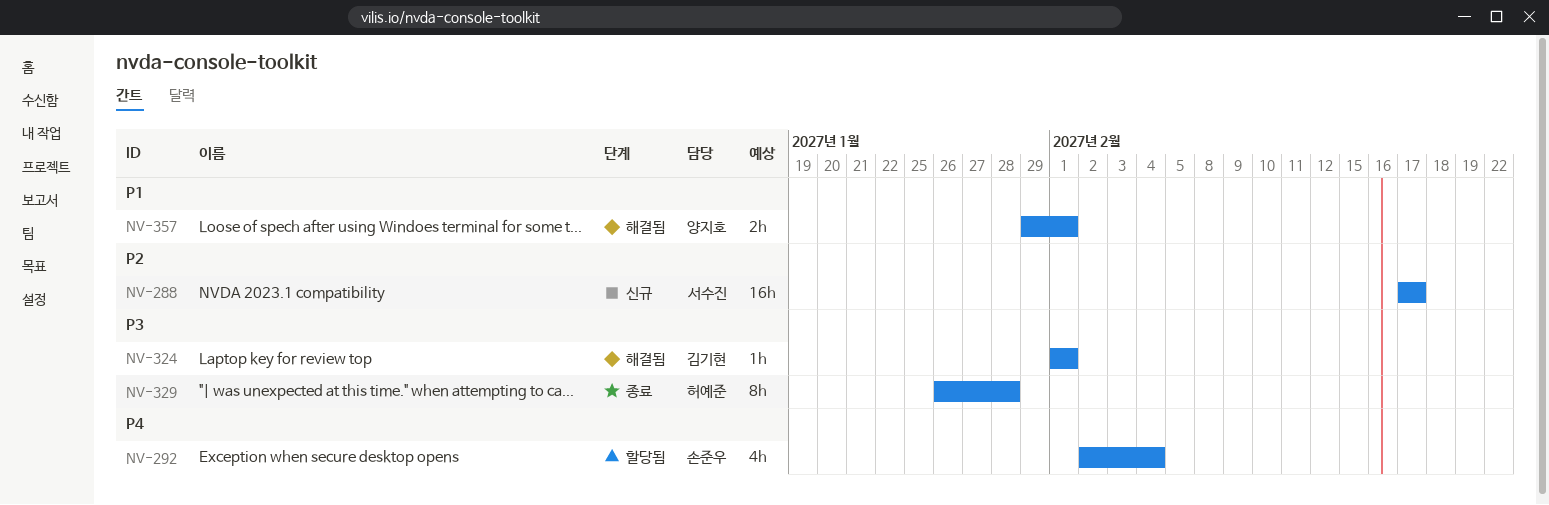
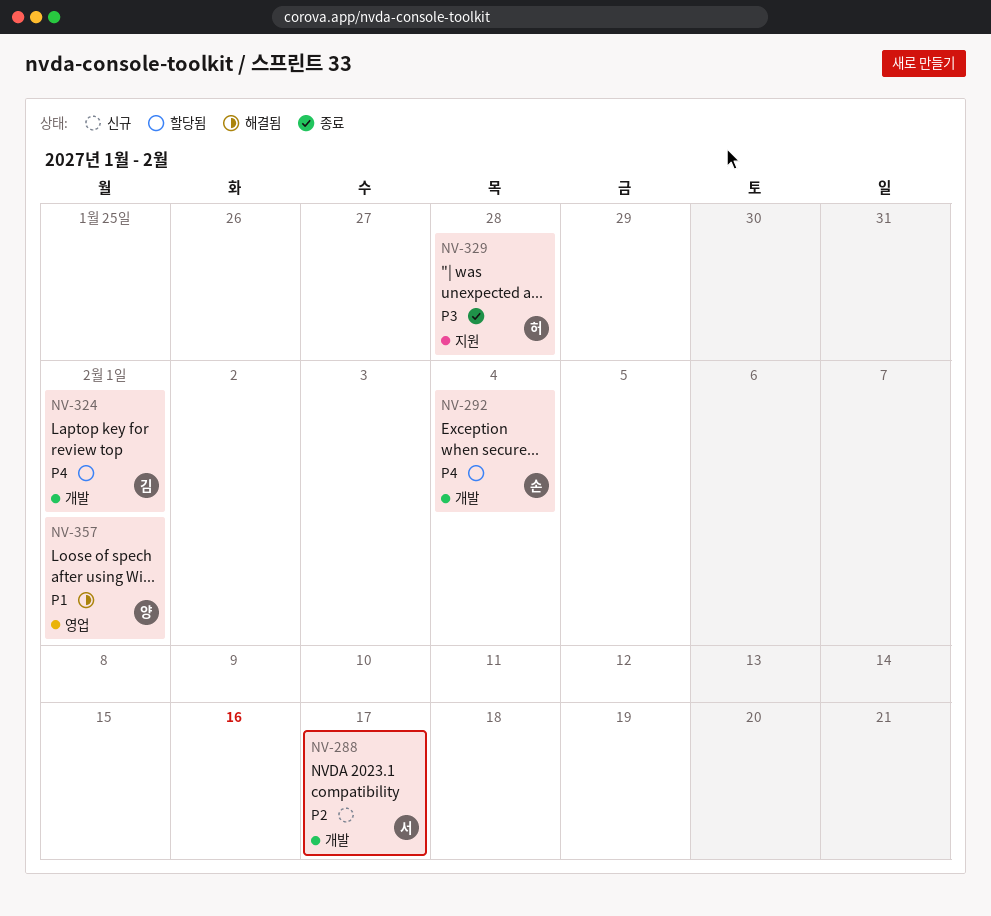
NV-324, status: 해결됨 -> 할당됨
NV-324, priority: P3 -> P4

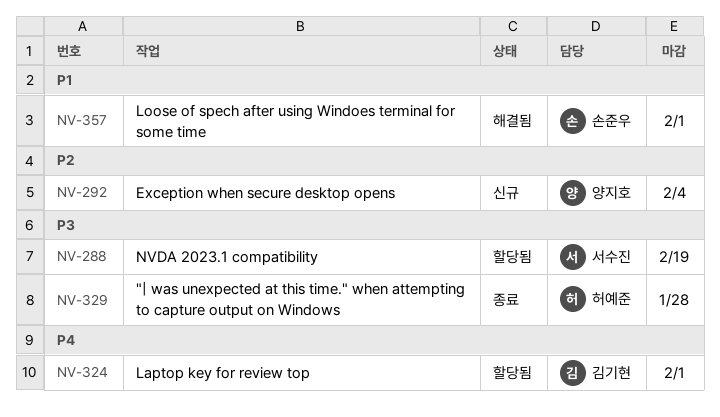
NV-288, status: 신규 -> 할당됨
NV-288, priority: P2 -> P3
NV-288, due: Feb 17 -> Feb 19
NV-292, status: 할당됨 -> 신규
NV-292, owner: 손준우 -> 양지호
NV-292, priority: P4 -> P2
NV-357, owner: 양지호 -> 손준우

